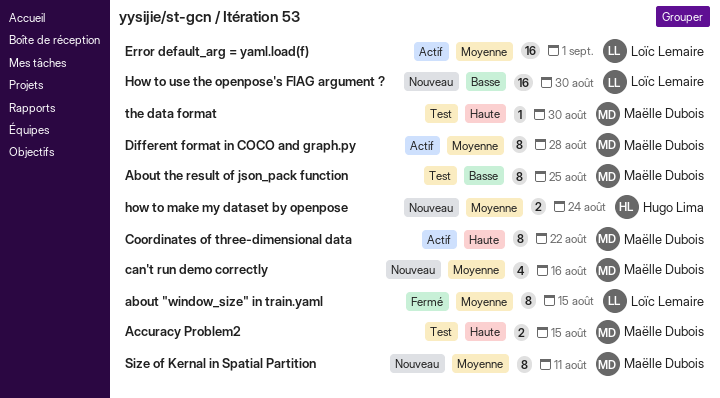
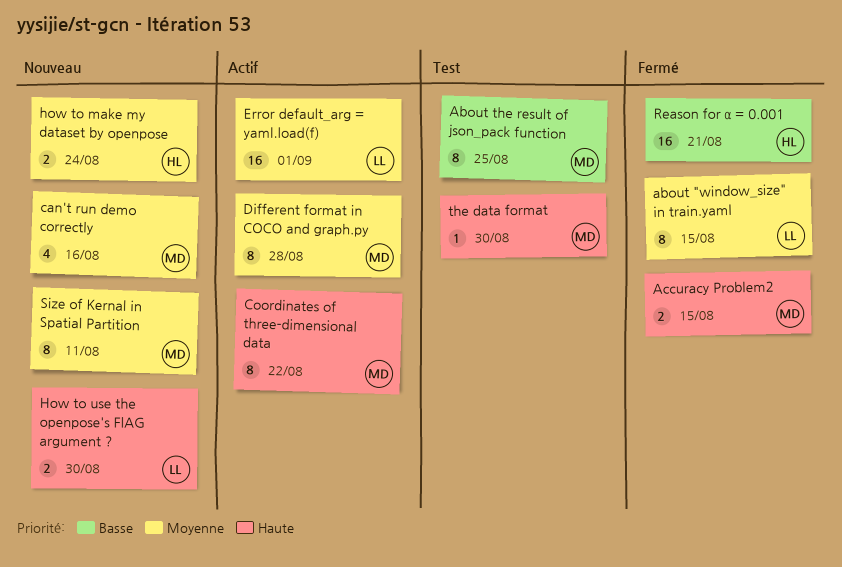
Accuracy Problem2, status: Test -> Fermé
How to use the openpose's FlAG argument ?, priority: Basse -> Haute
How to use the openpose's FlAG argument ?, estimate: 16 -> 2
Reason for α = 0.001: none -> present

